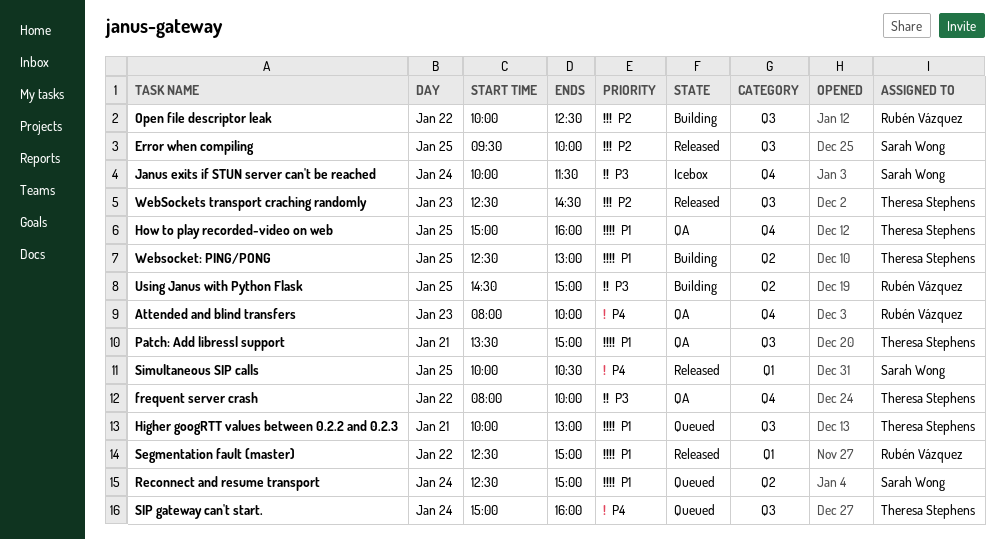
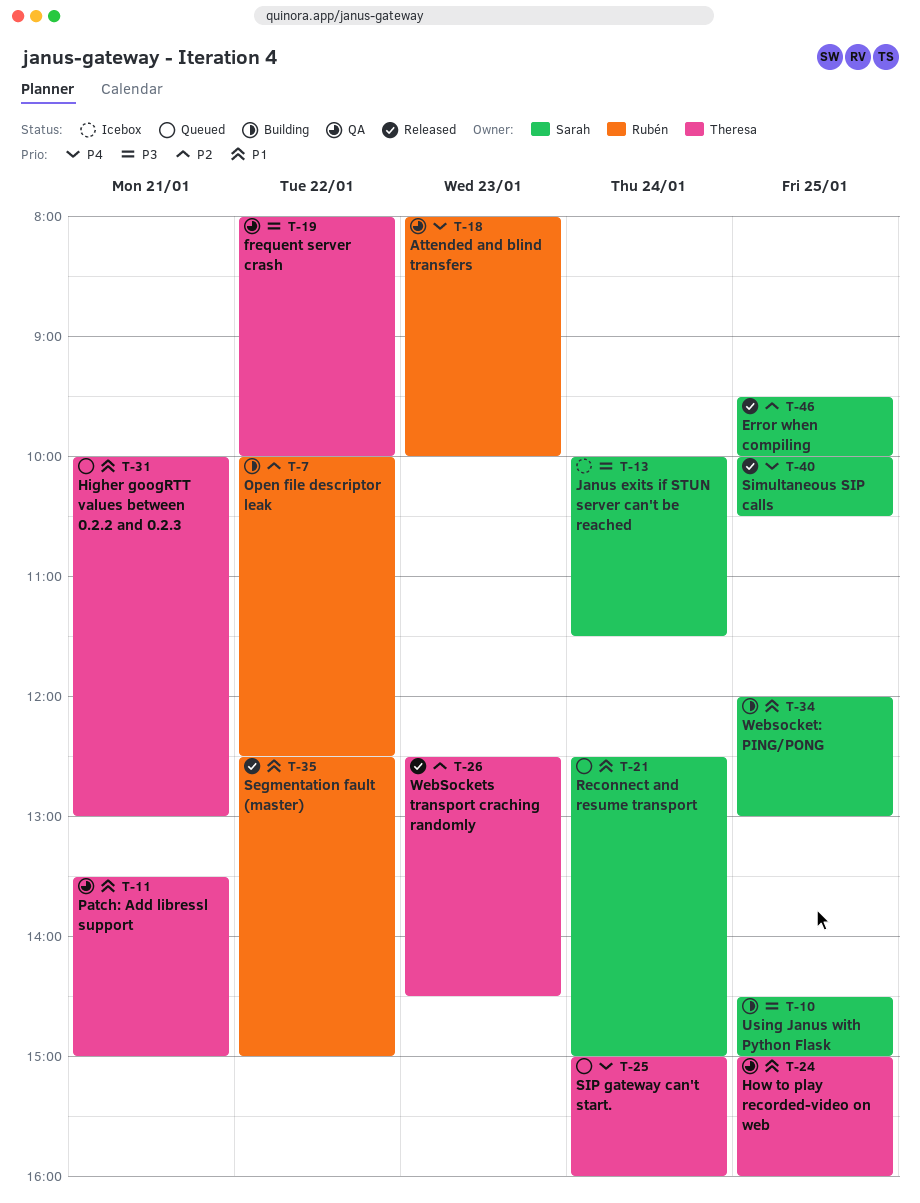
Using Janus with Python Flask, owner: Rubén Vázquez -> Sarah Wong
Websocket: PING/PONG, owner: Theresa Stephens -> Sarah Wong
Websocket: PING/PONG, begins: 12:30 -> 12:00

